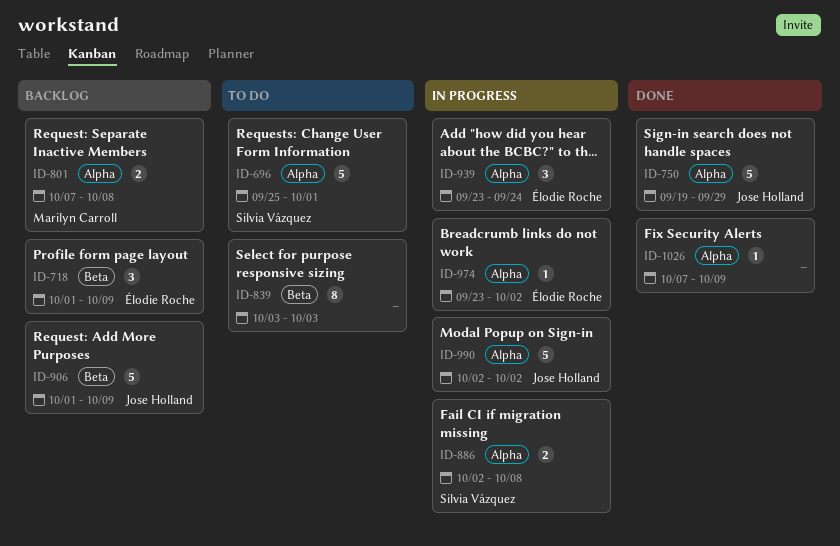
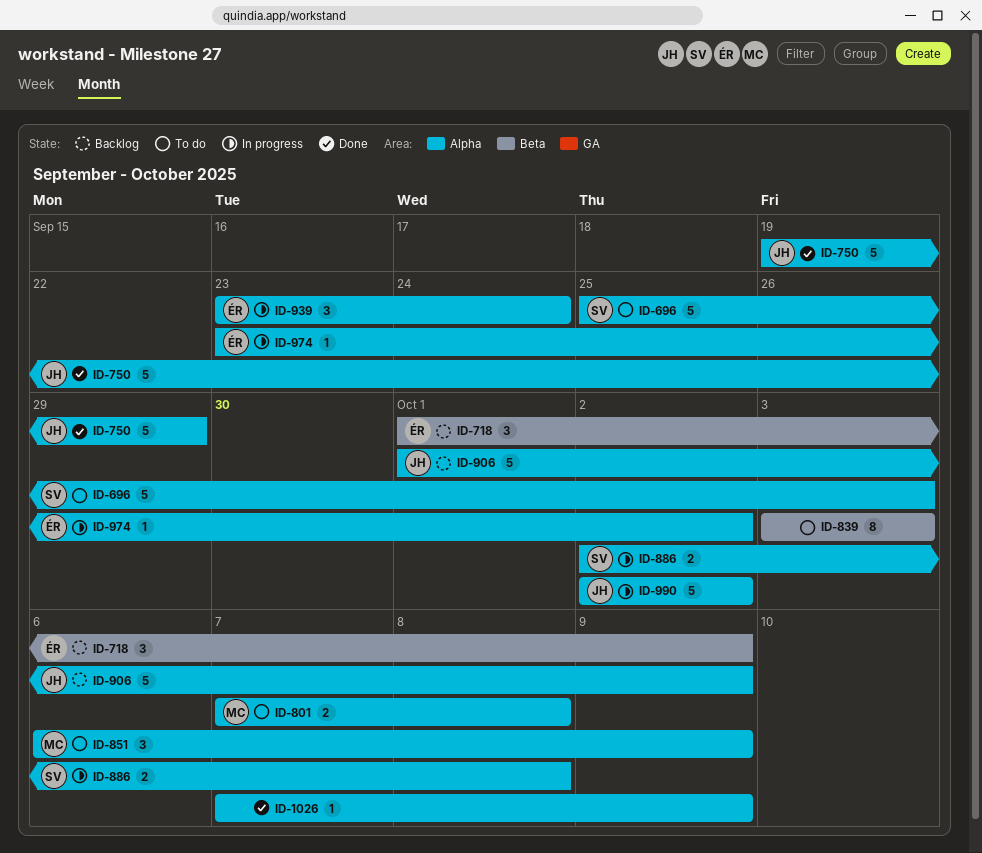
ID-696, due: Oct 1 -> Oct 3
ID-801, status: Backlog -> To do
ID-851: none -> present
ID-906, label: Beta -> Alpha

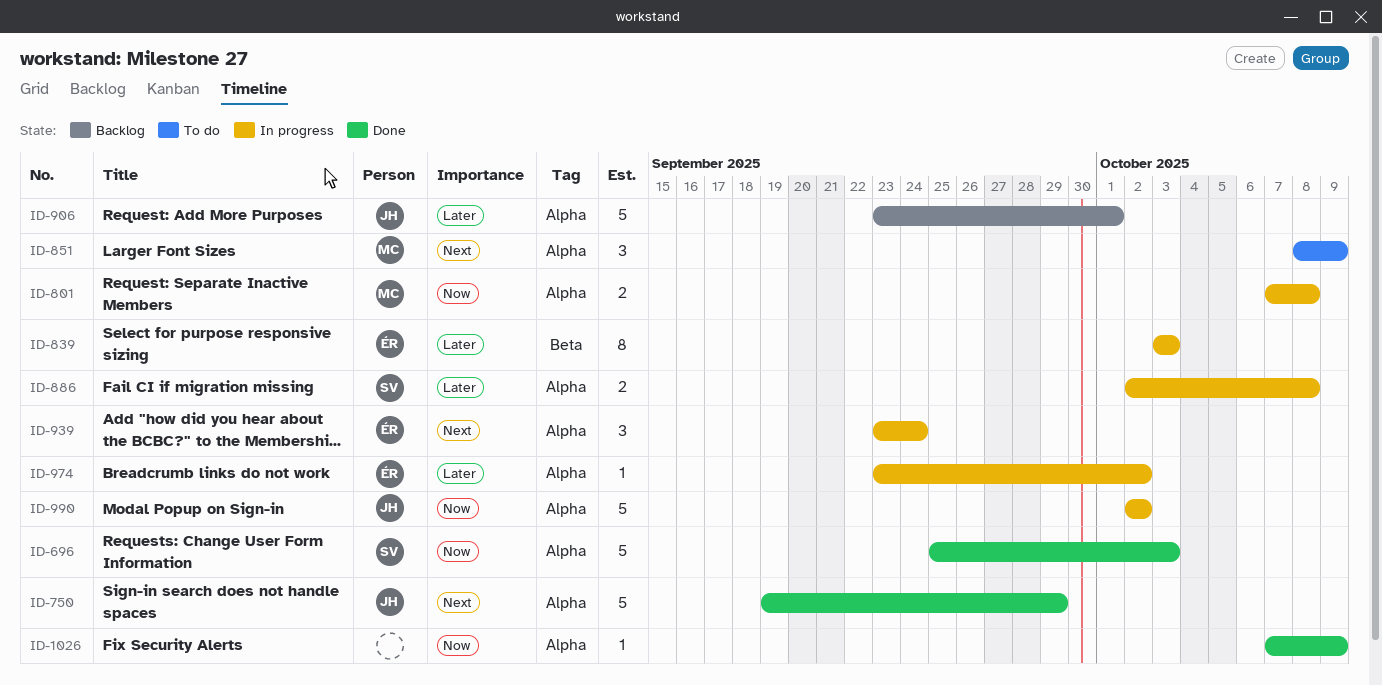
ID-696, status: To do -> Done
ID-718: present -> none
ID-801, status: To do -> In progress
ID-839, status: To do -> In progress
ID-839, owner: none -> ÉR
ID-851, start: Oct 6 -> Oct 8
ID-906, start: Oct 1 -> Sep 23
ID-906, due: Oct 9 -> Oct 1

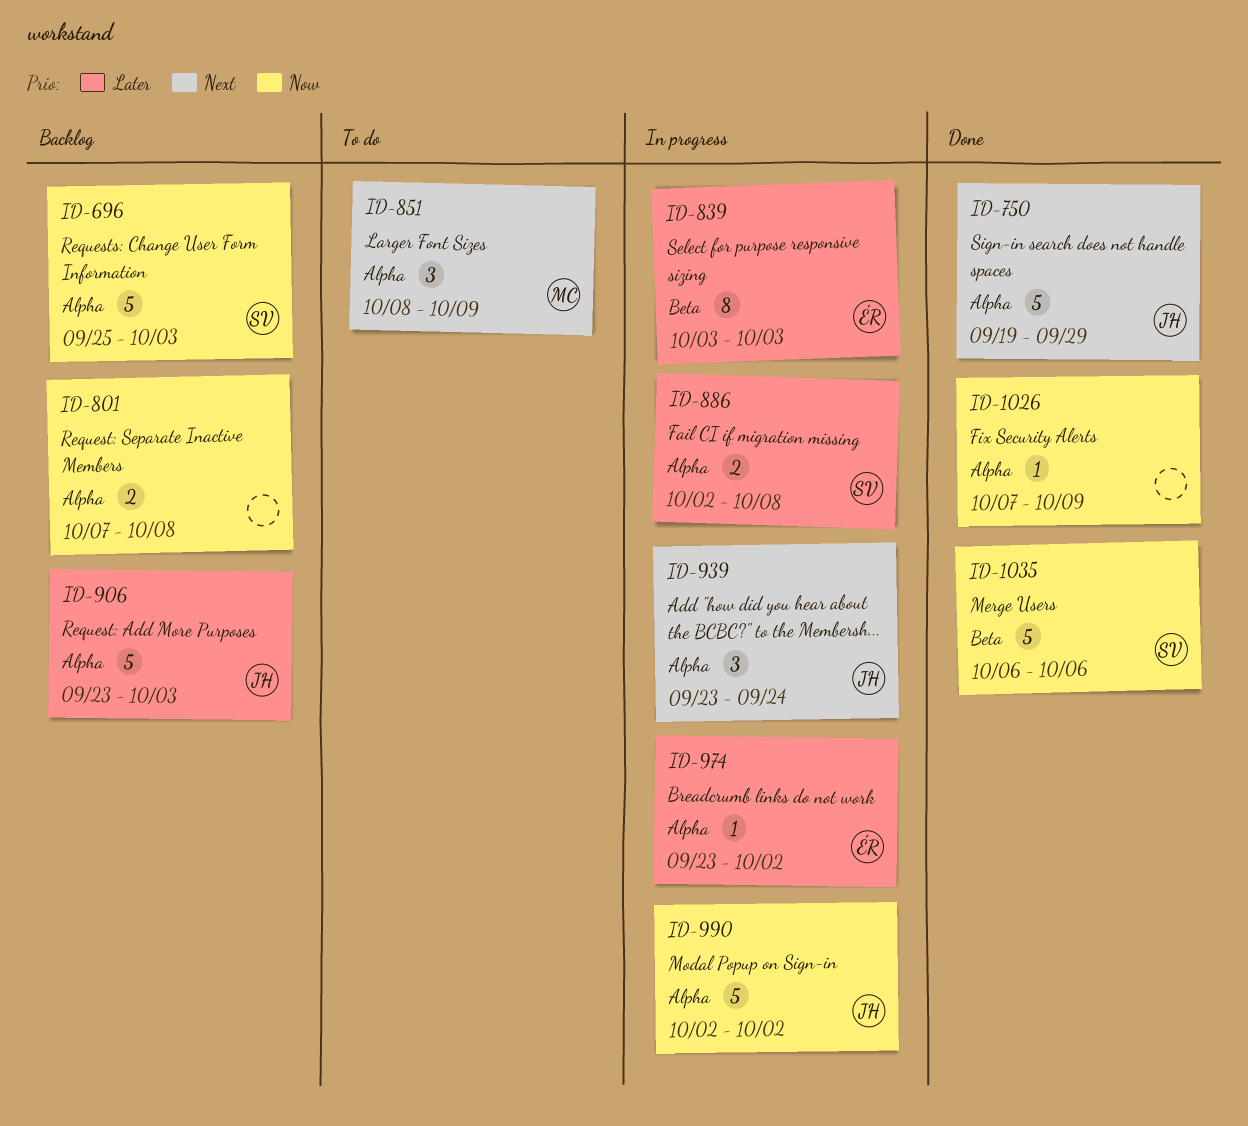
ID-696, status: Done -> Backlog
ID-801, status: In progress -> Backlog
ID-801, owner: MC -> none
ID-906, due: Oct 1 -> Oct 3
ID-939, owner: ÉR -> JH
ID-1035: none -> present

